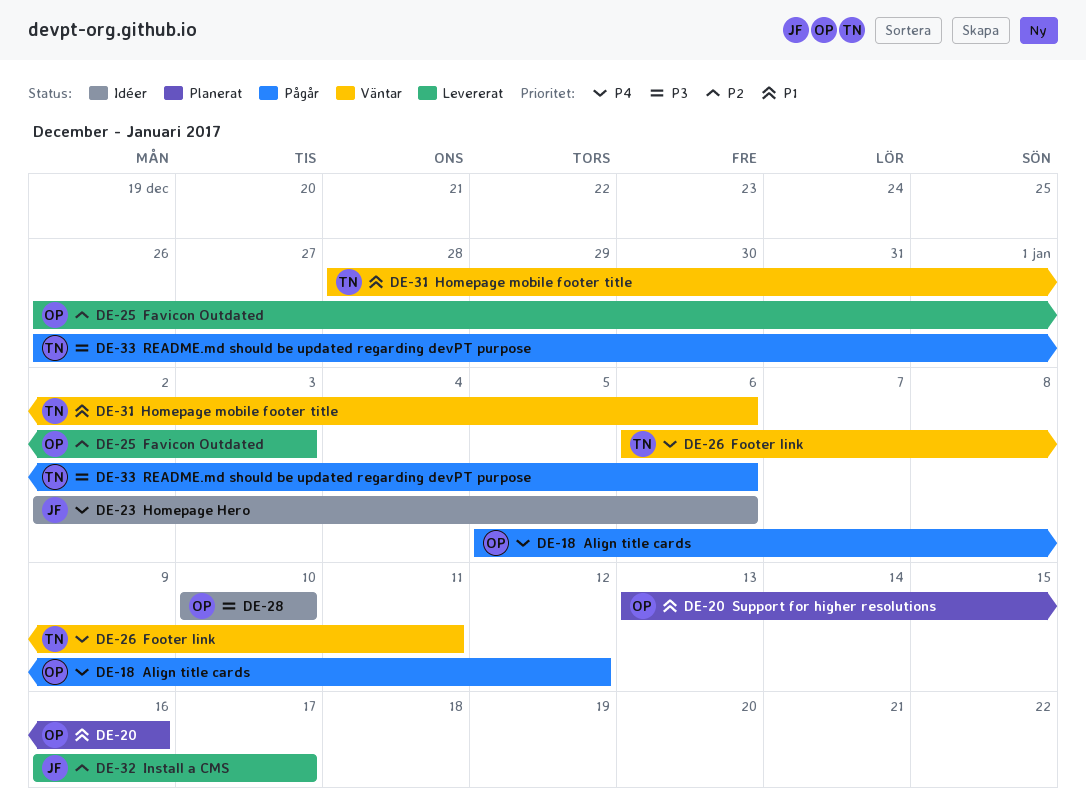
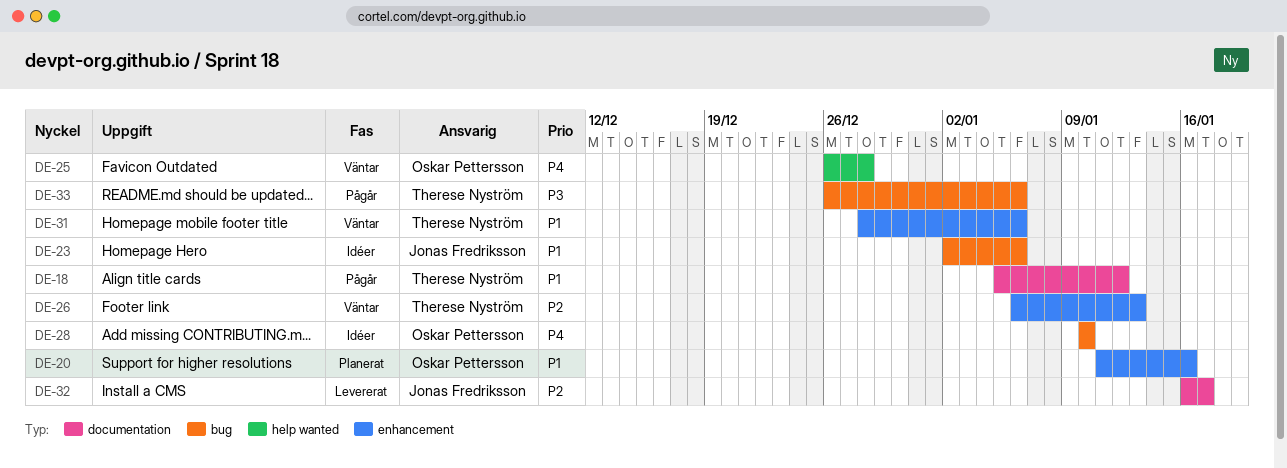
DE-18, owner: Oskar Pettersson -> Therese Nyström
DE-18, priority: P4 -> P1
DE-20, start: Jan 13 -> Jan 11
DE-23, priority: P4 -> P1
DE-25, status: Levererat -> Väntar
DE-25, priority: P2 -> P4
DE-25, due: Jan 3 -> Dec 28
DE-26, priority: P4 -> P2
DE-26, due: Jan 11 -> Jan 13
DE-28, priority: P3 -> P4

